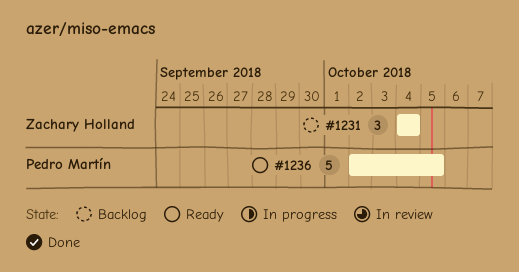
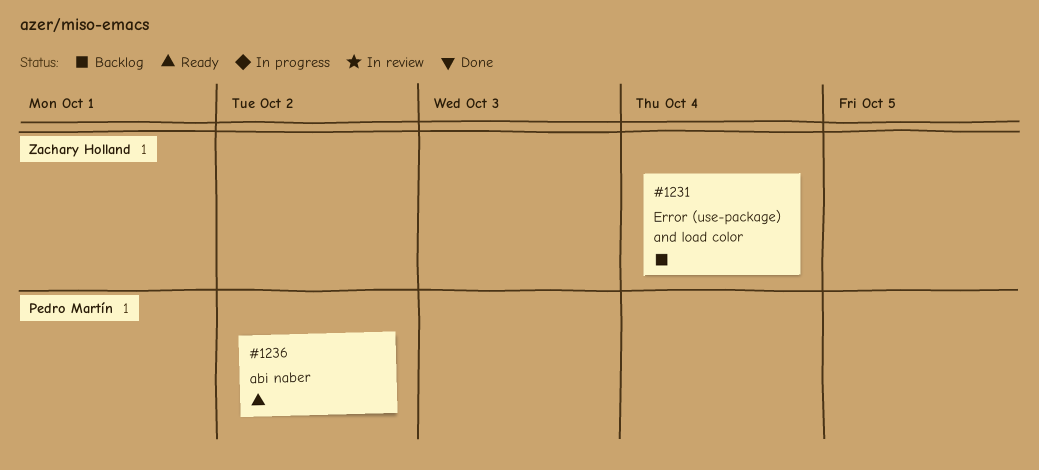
#1236, due: Oct 5 -> Oct 2

